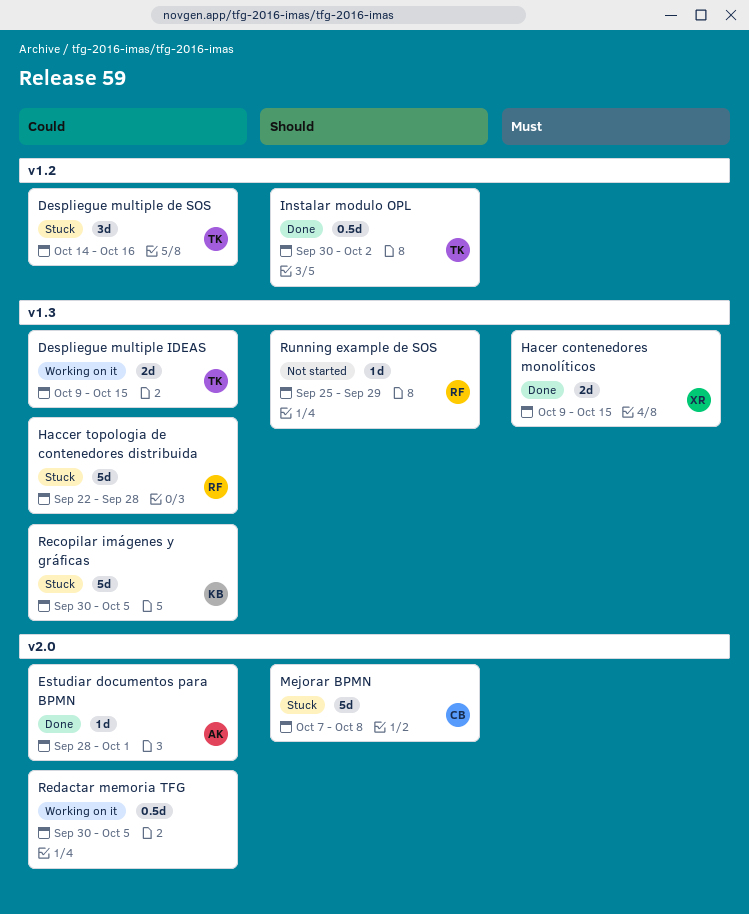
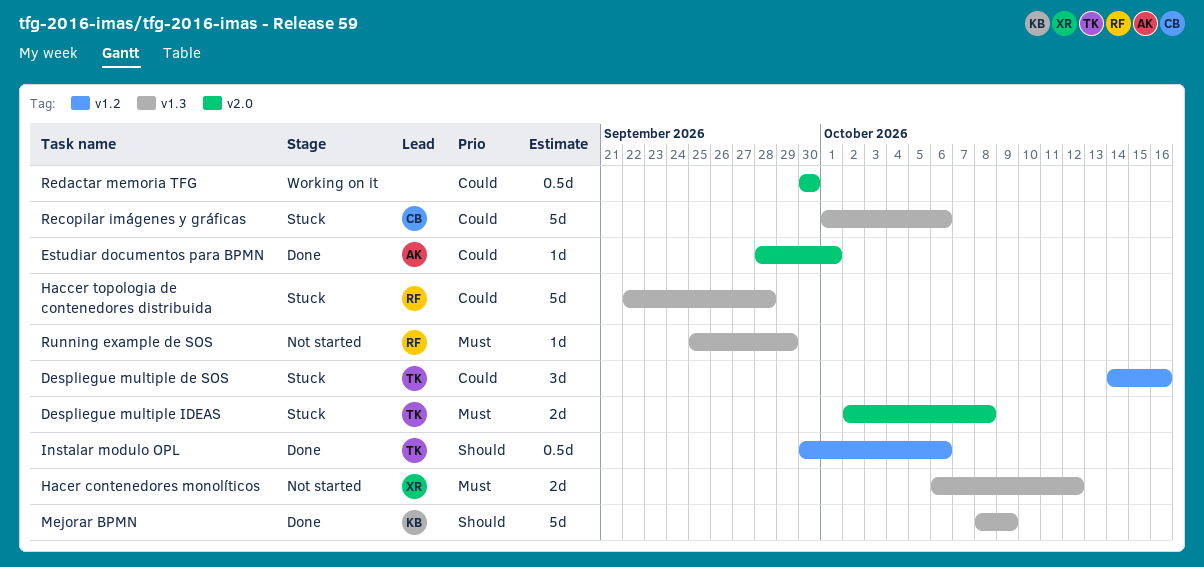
Despliegue multiple IDEAS, status: Working on it -> Stuck
Despliegue multiple IDEAS, priority: Could -> Must
Despliegue multiple IDEAS, label: v1.3 -> v2.0
Despliegue multiple IDEAS, start: Oct 9 -> Oct 2
Despliegue multiple IDEAS, due: Oct 15 -> Oct 8
Hacer contenedores monolíticos, status: Done -> Not started
Hacer contenedores monolíticos, start: Oct 9 -> Oct 6
Hacer contenedores monolíticos, due: Oct 15 -> Oct 12
Instalar modulo OPL, due: Oct 2 -> Oct 6
Mejorar BPMN, status: Stuck -> Done
Mejorar BPMN, owner: CB -> KB
Mejorar BPMN, label: v2.0 -> v1.3
Mejorar BPMN, start: Oct 7 -> Oct 8
Mejorar BPMN, due: Oct 8 -> Oct 9
Recopilar imágenes y gráficas, owner: KB -> CB
Recopilar imágenes y gráficas, start: Sep 30 -> Oct 1
Recopilar imágenes y gráficas, due: Oct 5 -> Oct 6
Redactar memoria TFG, due: Oct 5 -> Sep 30
Running example de SOS, priority: Should -> Must

